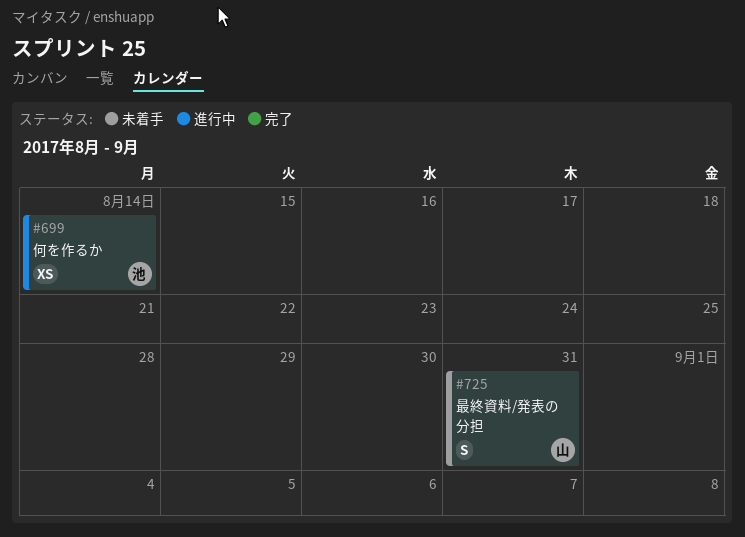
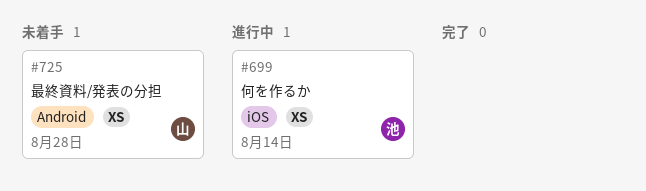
#725, estimate: S -> XS
#725, due: Aug 31 -> Aug 28

